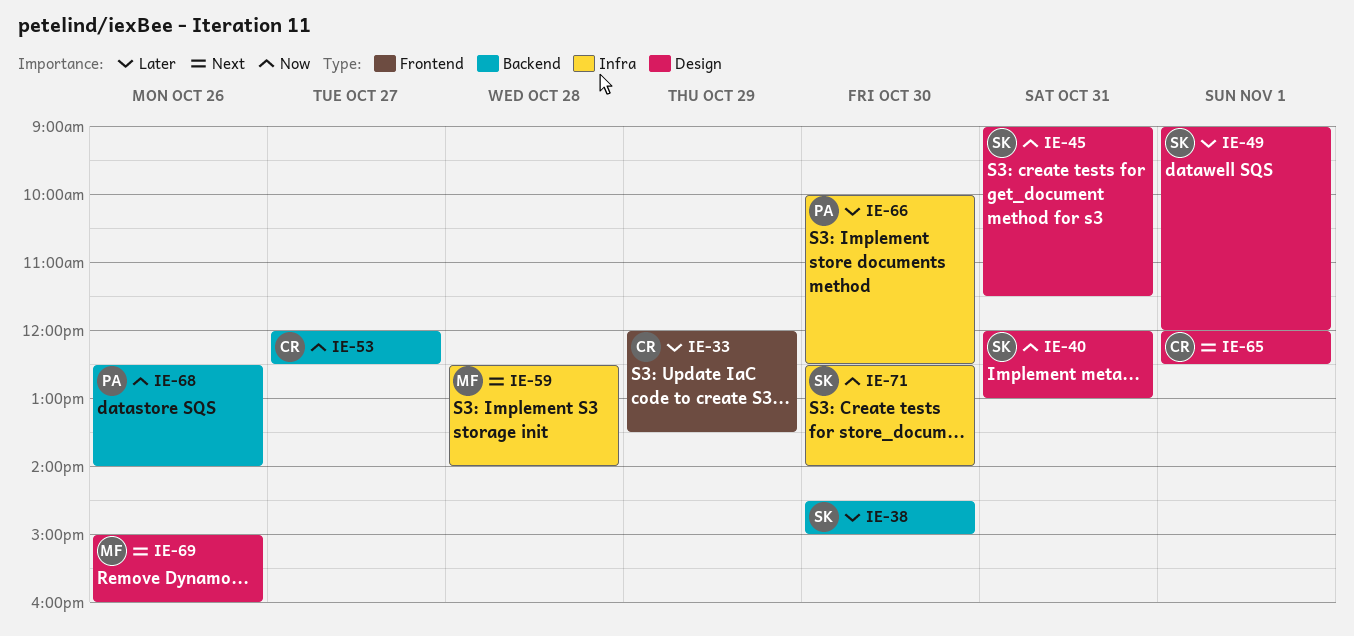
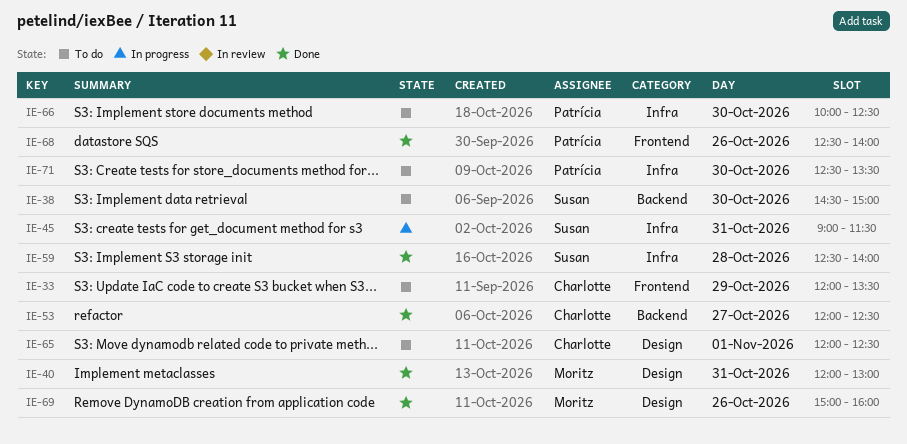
IE-40, owner: Susan -> Moritz
IE-45, label: Design -> Infra
IE-49: present -> none
IE-59, owner: Moritz -> Susan
IE-68, label: Backend -> Frontend
IE-71, owner: Susan -> Patrícia
IE-71, ends: 14:00 -> 13:30

